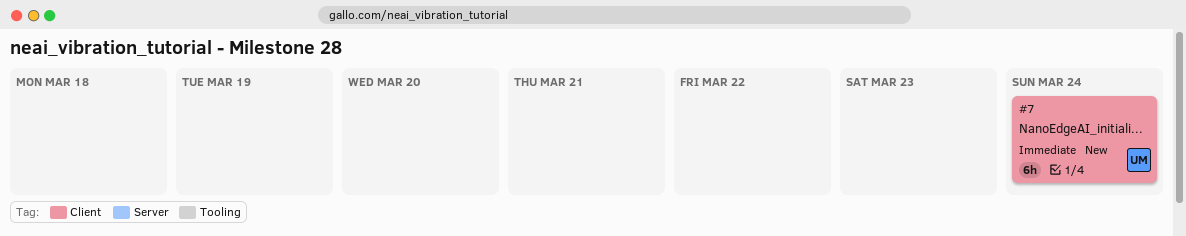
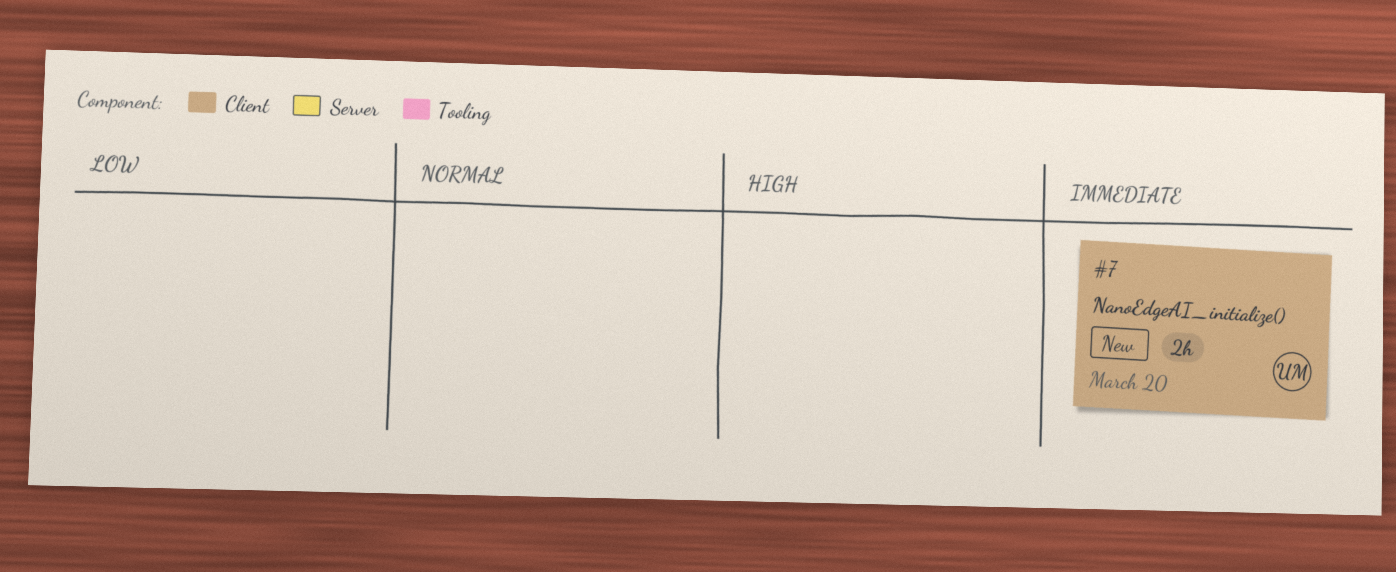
#7, estimate: 6h -> 2h
#7, due: Mar 24 -> Mar 20

